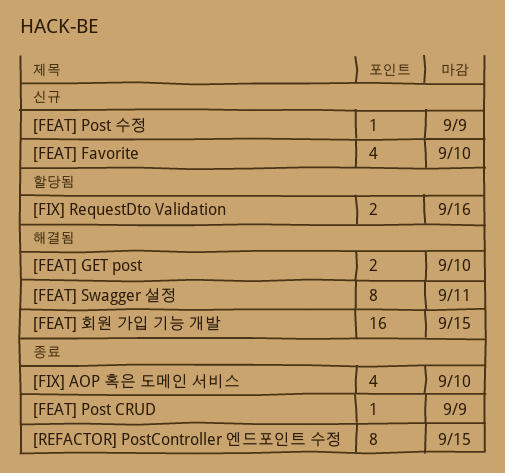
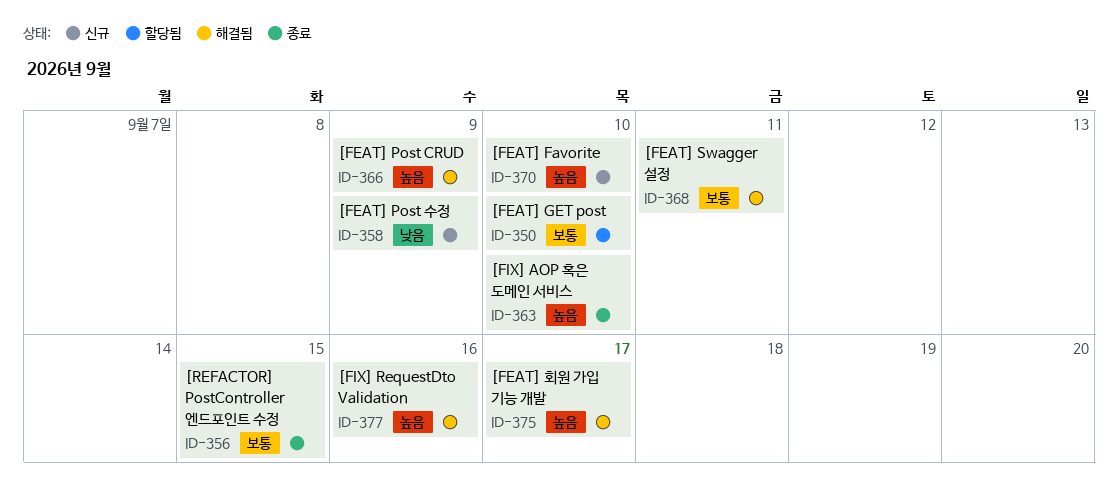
[FEAT] GET post, status: 해결됨 -> 할당됨
[FEAT] Post CRUD, status: 종료 -> 해결됨
[FEAT] 회원 가입 기능 개발, due: Sep 15 -> Sep 17
[FIX] RequestDto Validation, status: 할당됨 -> 해결됨

